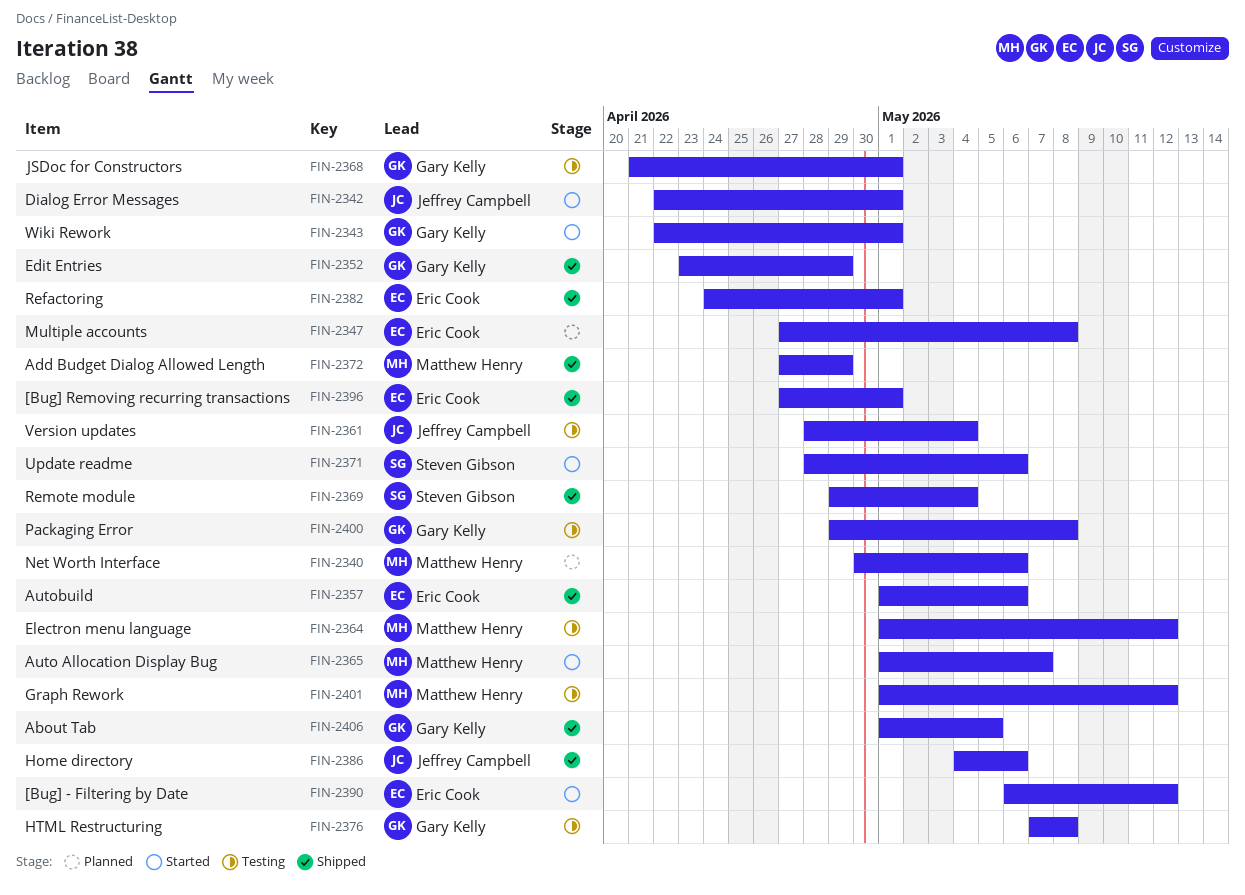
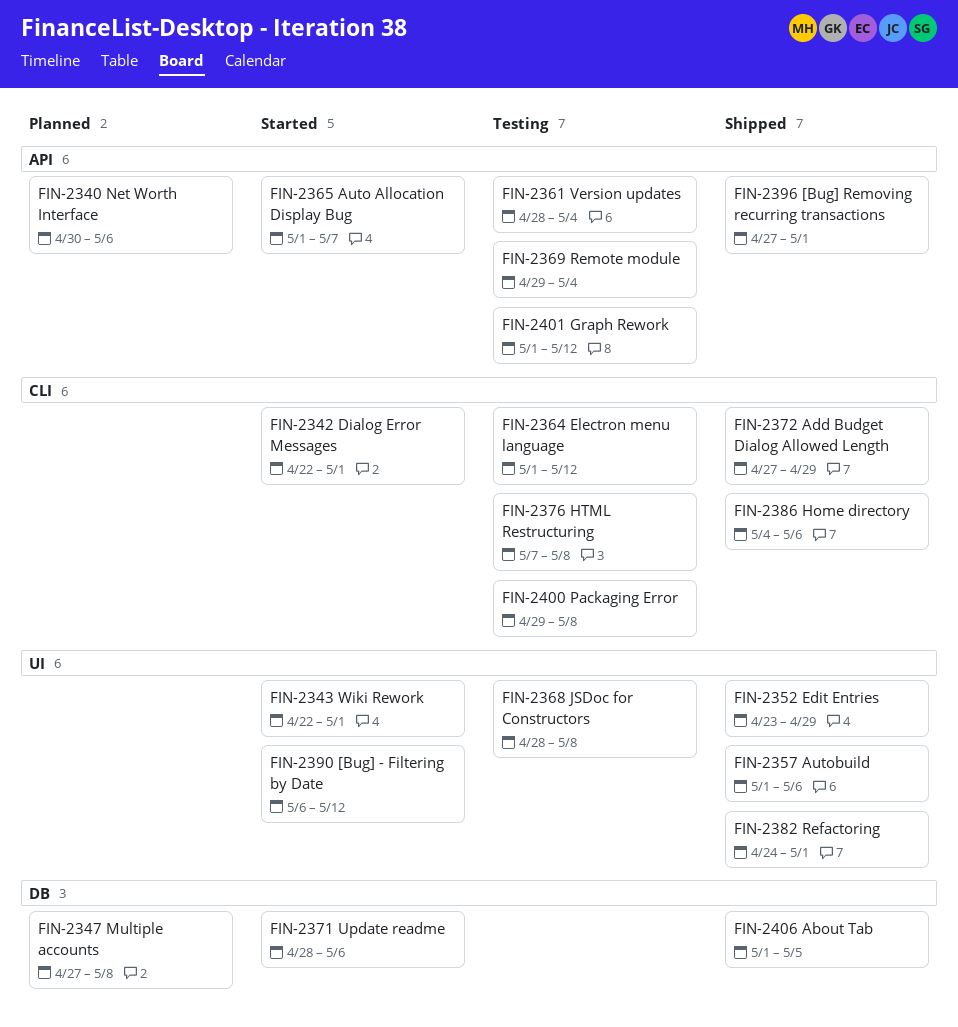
FIN-2368, start: Apr 21 -> Apr 28
FIN-2368, due: May 1 -> May 8
FIN-2369, status: Shipped -> Testing

